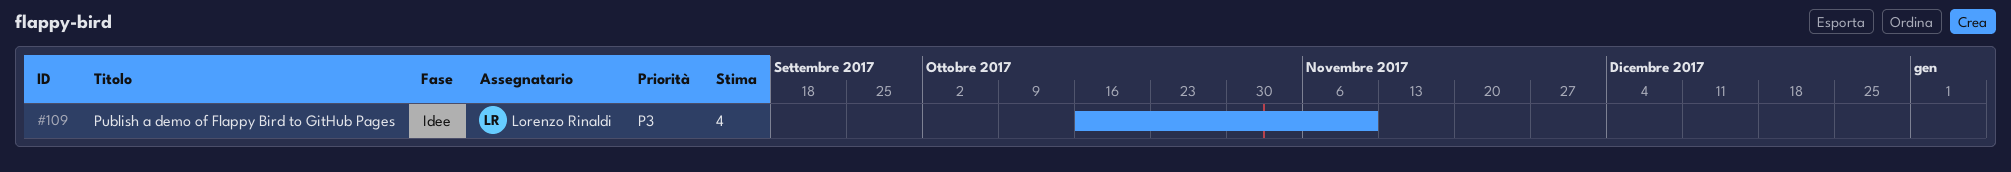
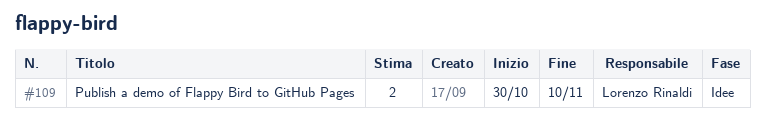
#109, estimate: 4 -> 2
#109, start: Oct 16 -> Oct 30

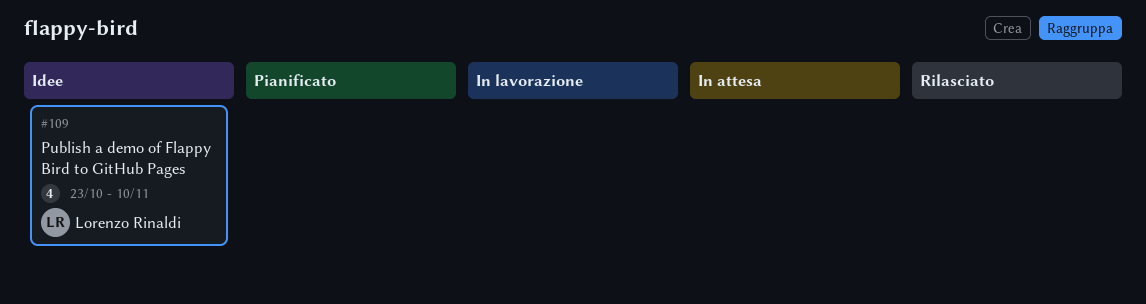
#109, estimate: 2 -> 4
#109, start: Oct 30 -> Oct 23

